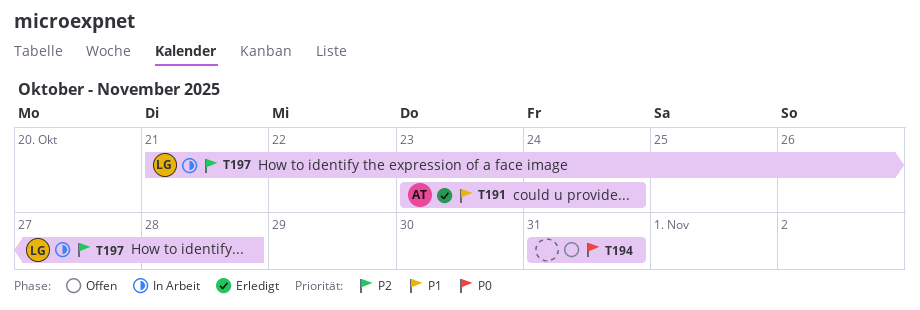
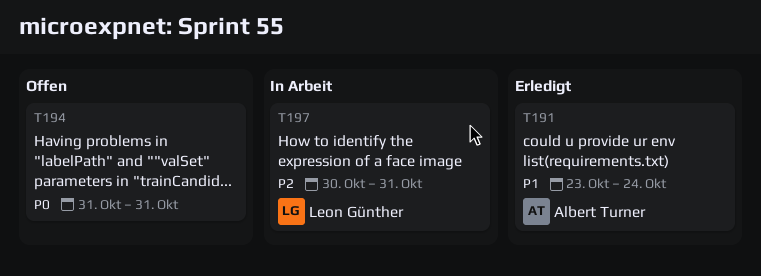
T197, start: Oct 21 -> Oct 30
T197, due: Oct 28 -> Oct 31

